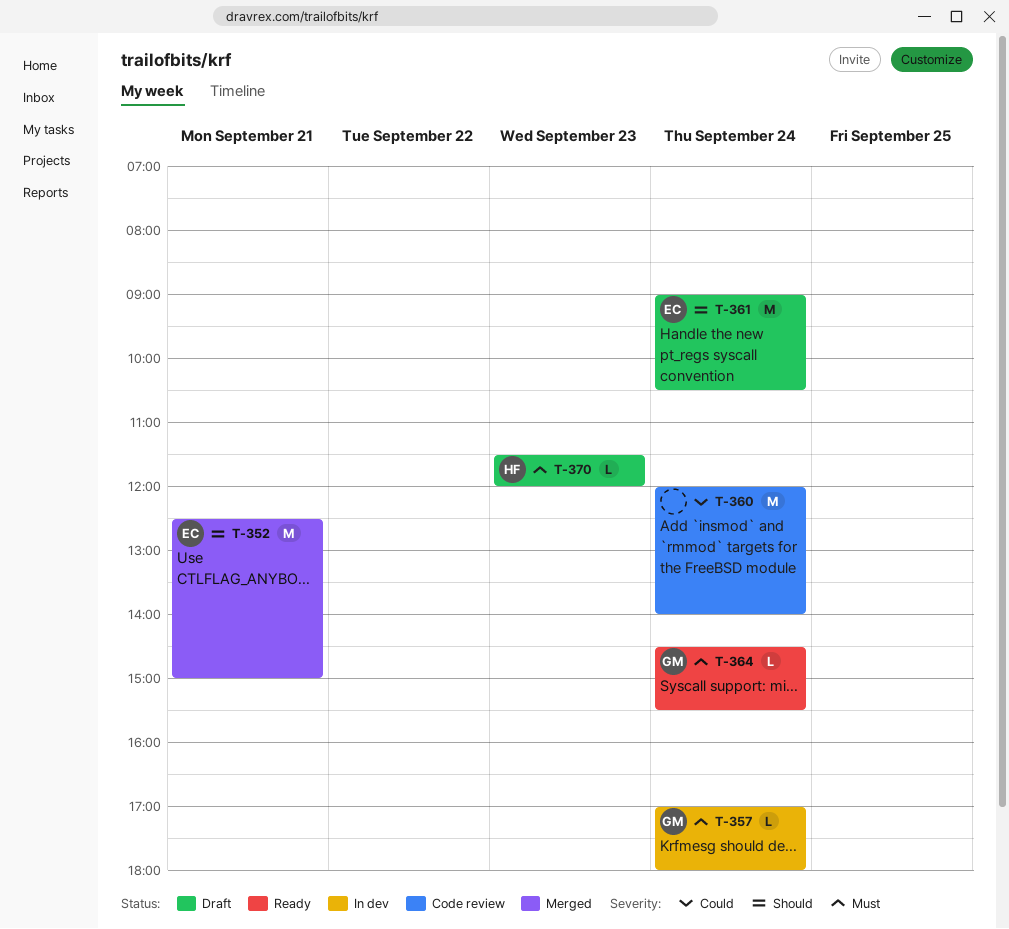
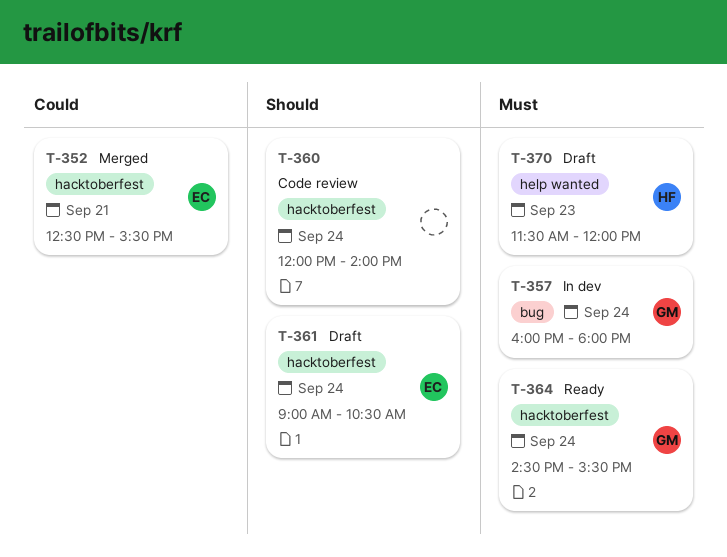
T-352, priority: Should -> Could
T-352, ends: 15:00 -> 15:30
T-357, begins: 17:00 -> 16:00
T-360, priority: Could -> Should

